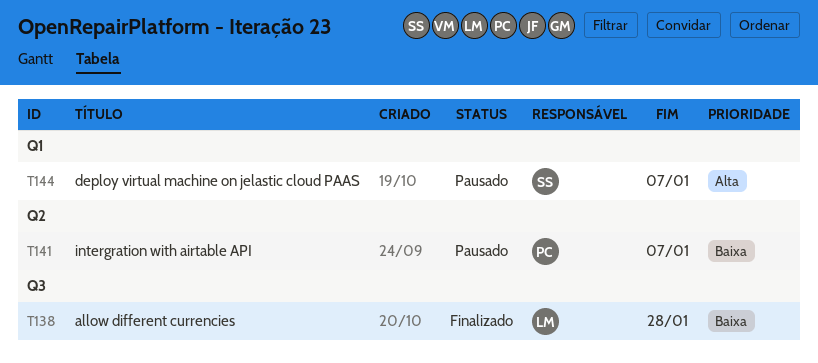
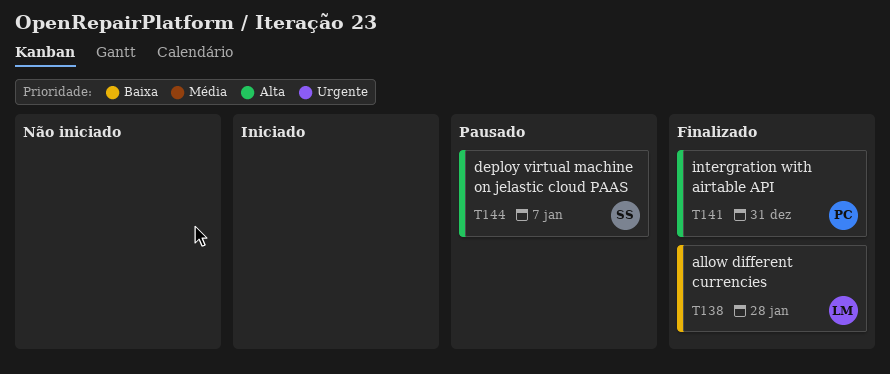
T141, status: Pausado -> Finalizado
T141, priority: Baixa -> Alta
T141, due: Jan 7 -> Dec 31

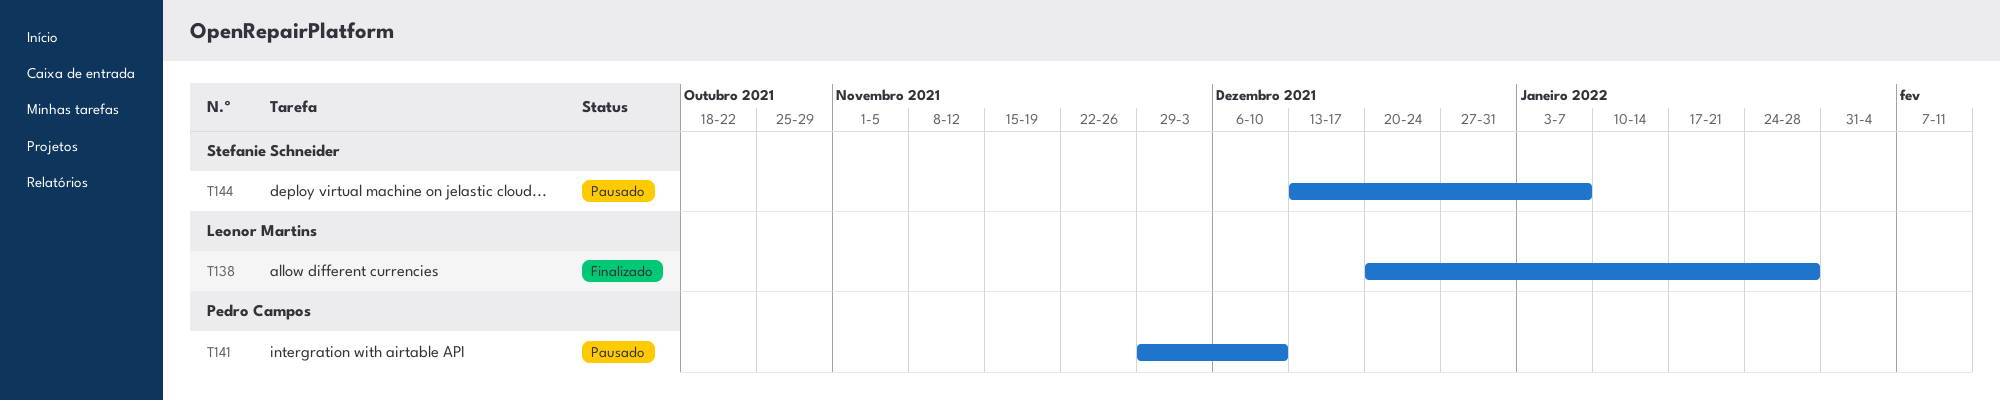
T141, status: Finalizado -> Pausado
T141, due: Dec 31 -> Dec 10

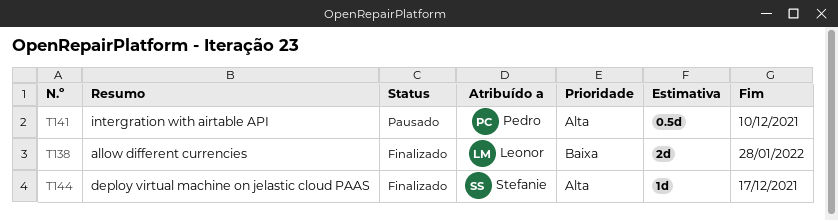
T144, status: Pausado -> Finalizado
T144, due: Jan 7 -> Dec 17

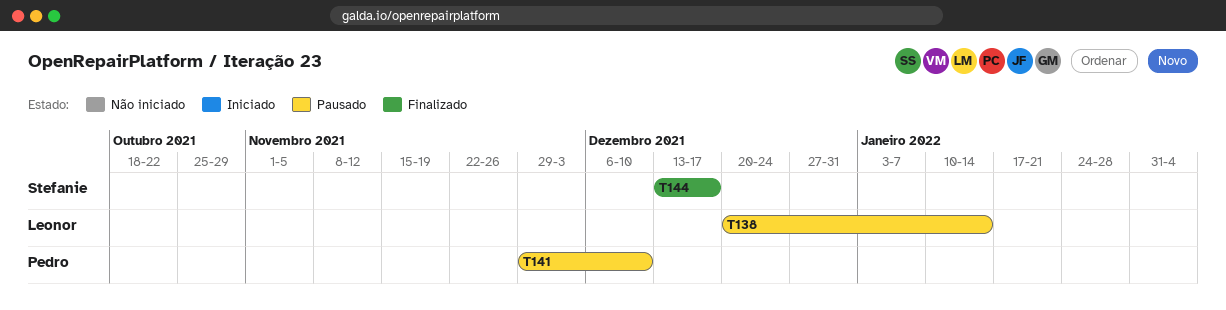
T138, status: Finalizado -> Pausado
T138, due: Jan 28 -> Jan 14

